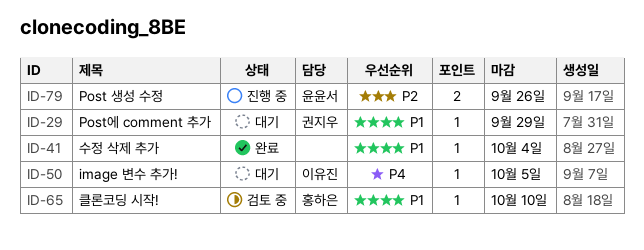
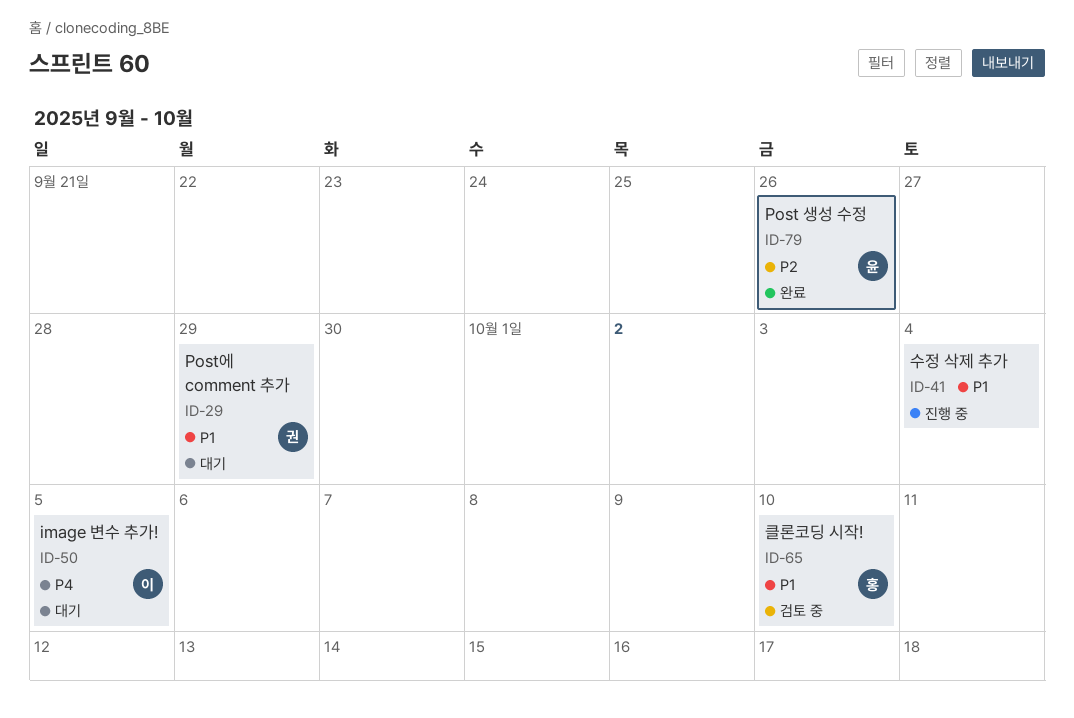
ID-41, status: 완료 -> 진행 중
ID-79, status: 진행 중 -> 완료

